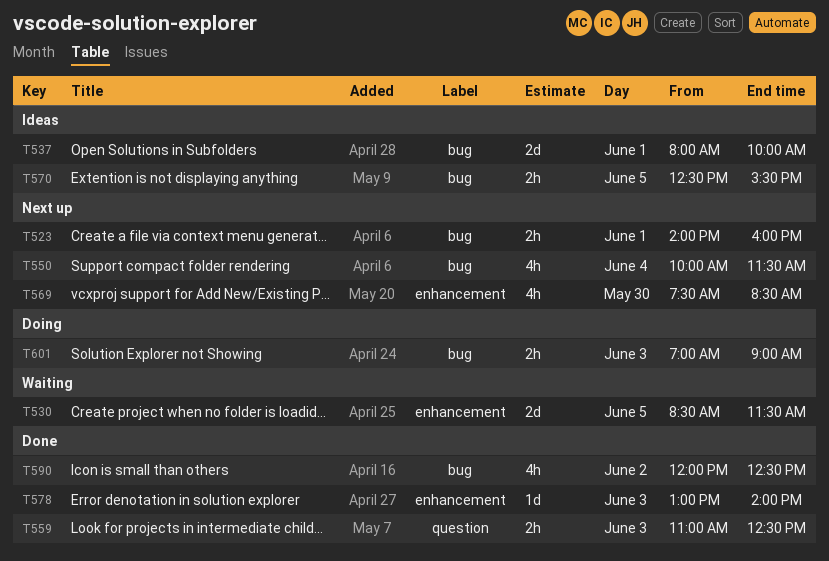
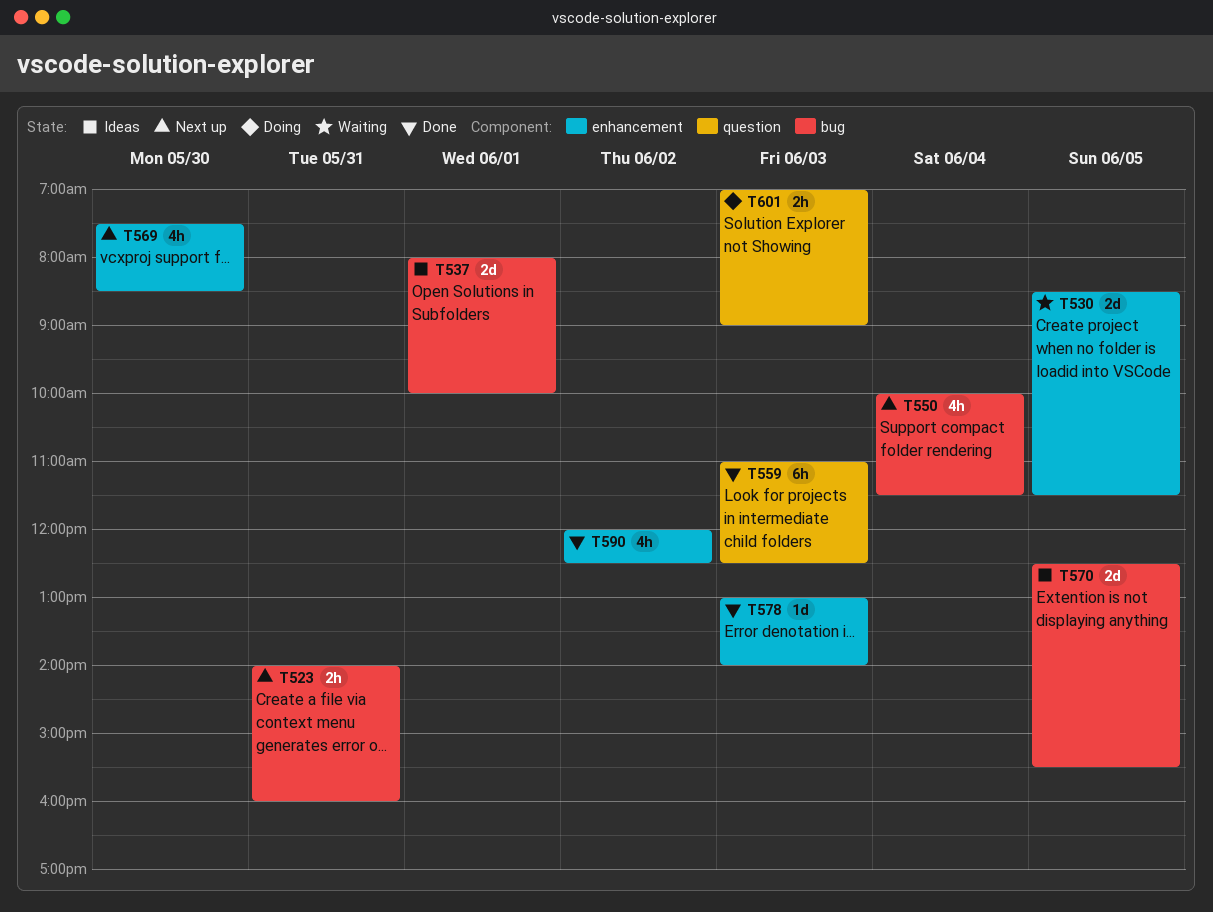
T523, day: Jun 1 -> May 31
T559, estimate: 2h -> 6h
T570, estimate: 2h -> 2d
T590, label: bug -> enhancement
T601, label: bug -> question

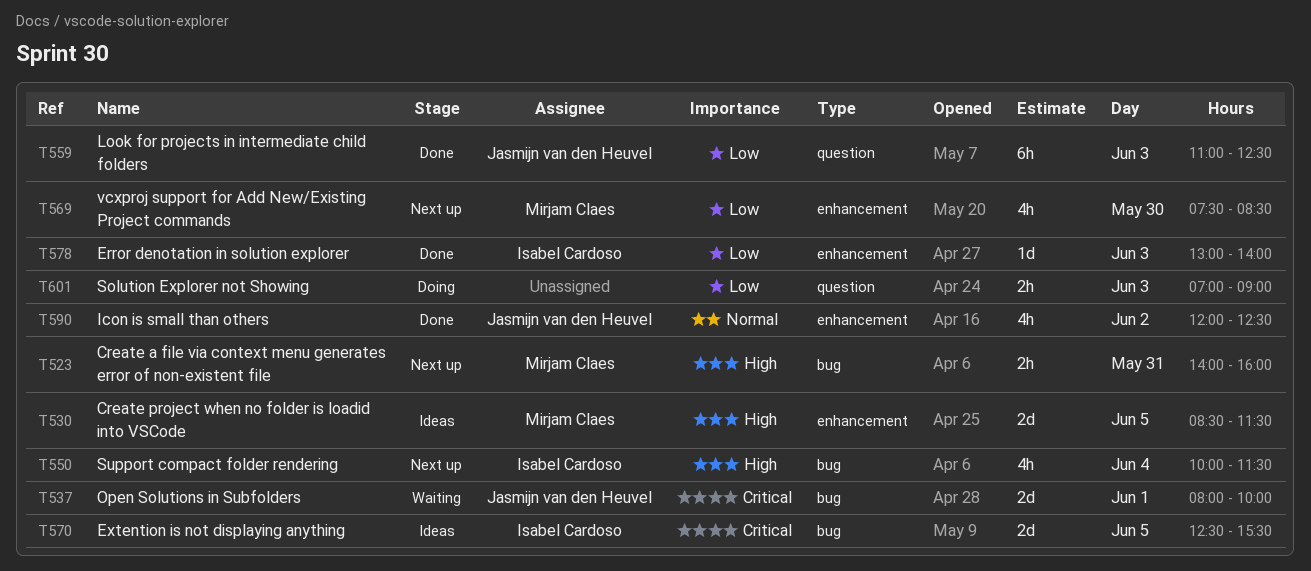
T530, status: Waiting -> Ideas
T537, status: Ideas -> Waiting

